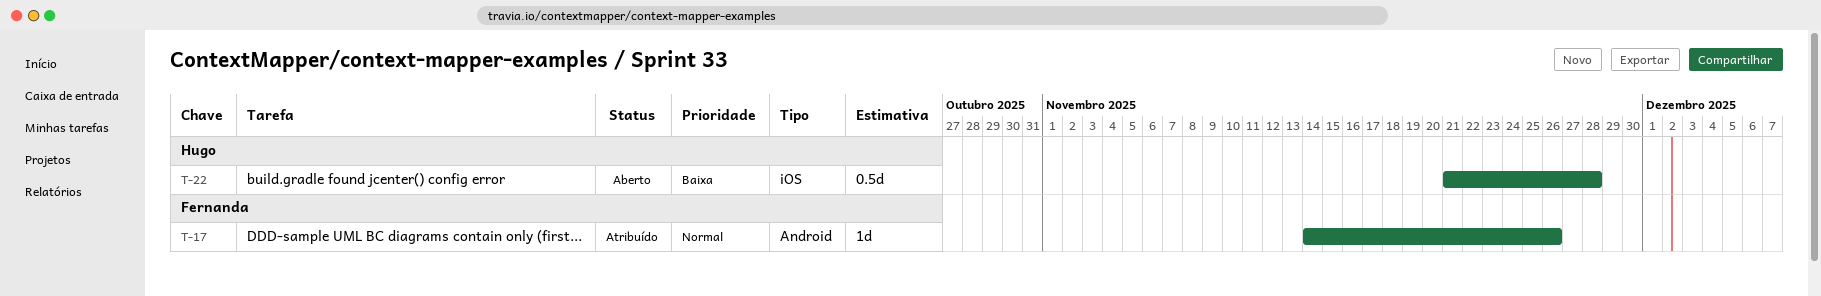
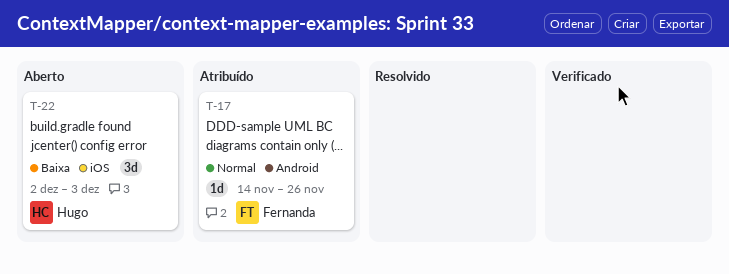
T-22, estimate: 0.5d -> 3d
T-22, start: Nov 21 -> Dec 2
T-22, due: Nov 28 -> Dec 3

